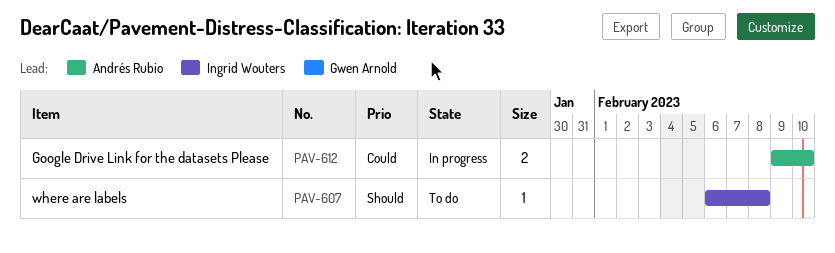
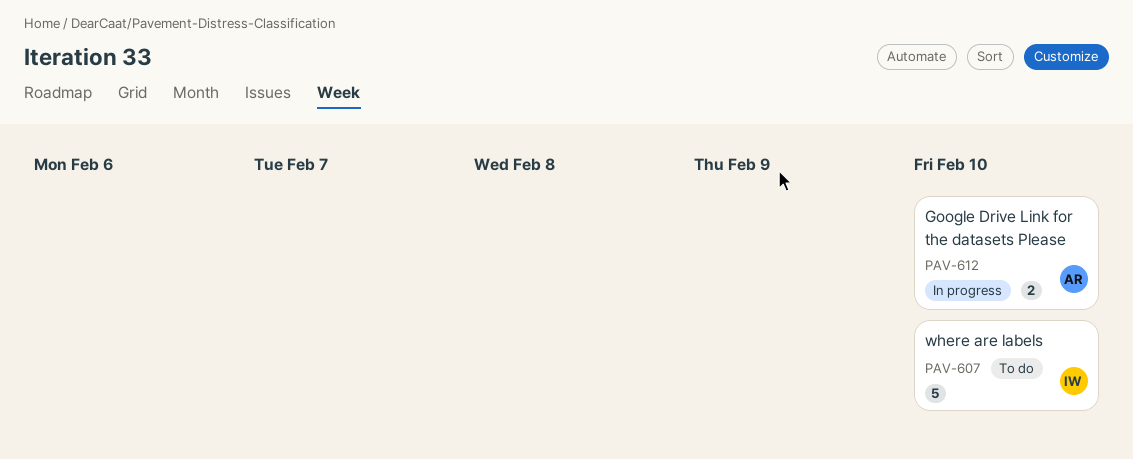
PAV-607, estimate: 1 -> 5
PAV-607, due: Feb 8 -> Feb 10

